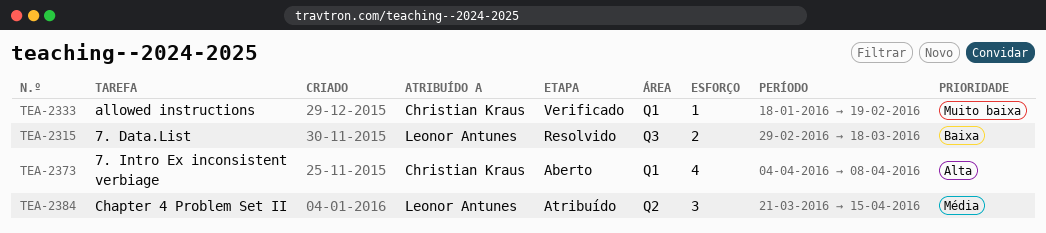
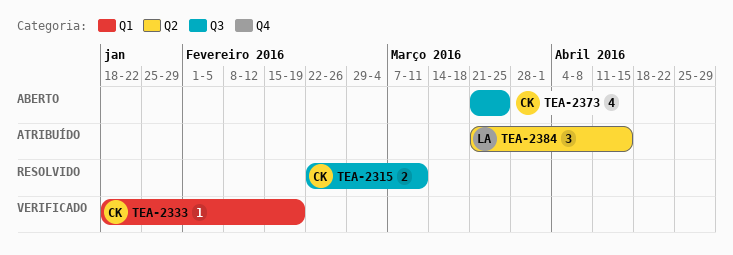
TEA-2315, owner: Leonor Antunes -> Christian Kraus
TEA-2315, start: Feb 29 -> Feb 22
TEA-2315, due: Mar 18 -> Mar 11
TEA-2373, label: Q1 -> Q3
TEA-2373, start: Apr 4 -> Mar 21
TEA-2373, due: Apr 8 -> Mar 25

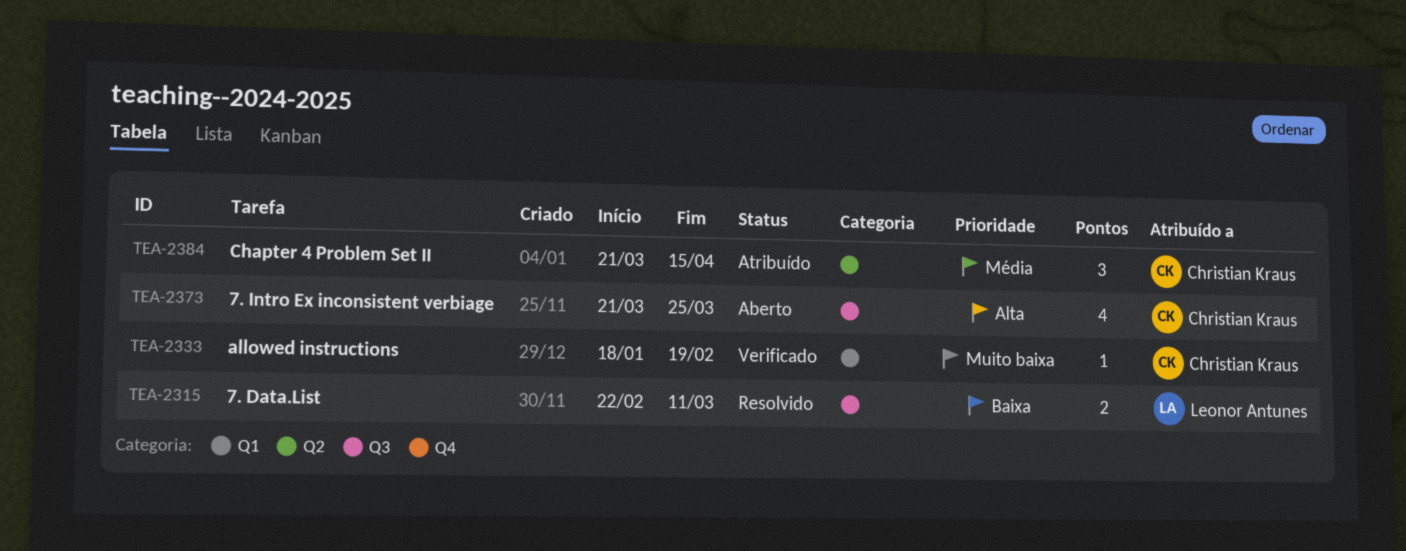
TEA-2315, owner: Christian Kraus -> Leonor Antunes
TEA-2384, owner: Leonor Antunes -> Christian Kraus

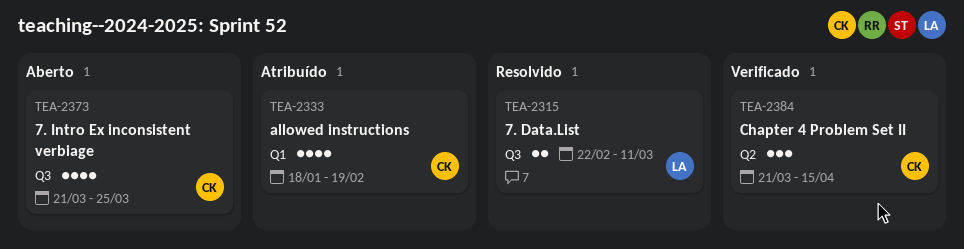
TEA-2333, status: Verificado -> Atribuído
TEA-2333, estimate: 1 -> 4
TEA-2384, status: Atribuído -> Verificado

